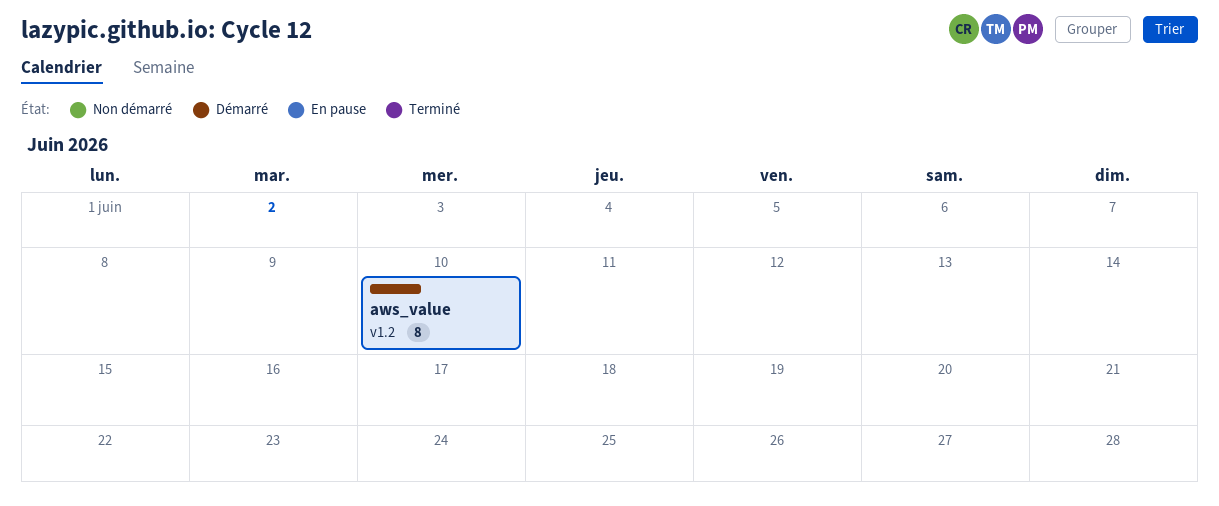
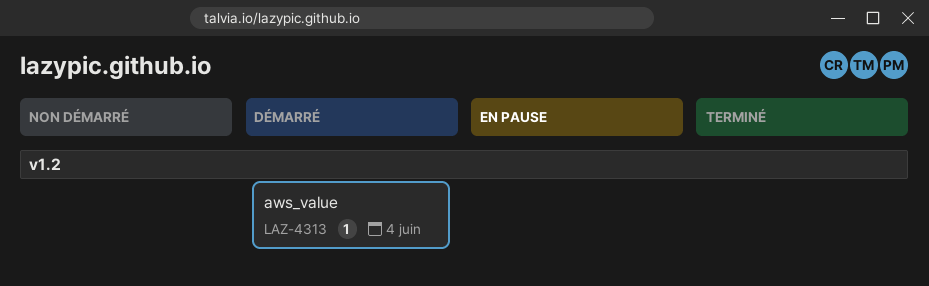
aws_value, estimate: 8 -> 1
aws_value, due: Jun 10 -> Jun 4

